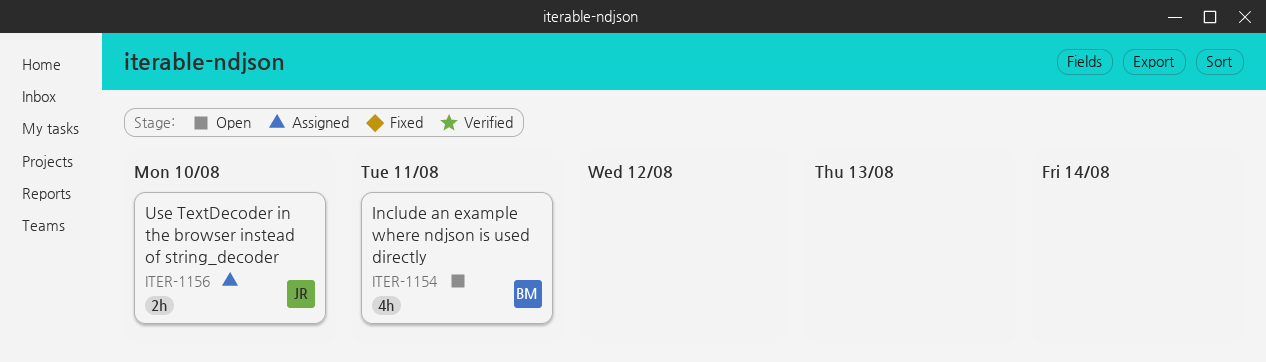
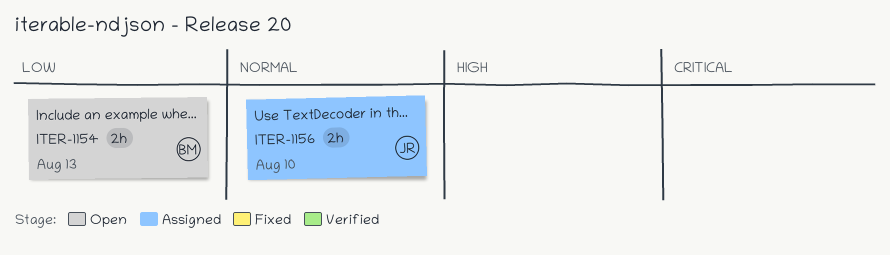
ITER-1154, estimate: 4h -> 2h
ITER-1154, due: Aug 11 -> Aug 13

